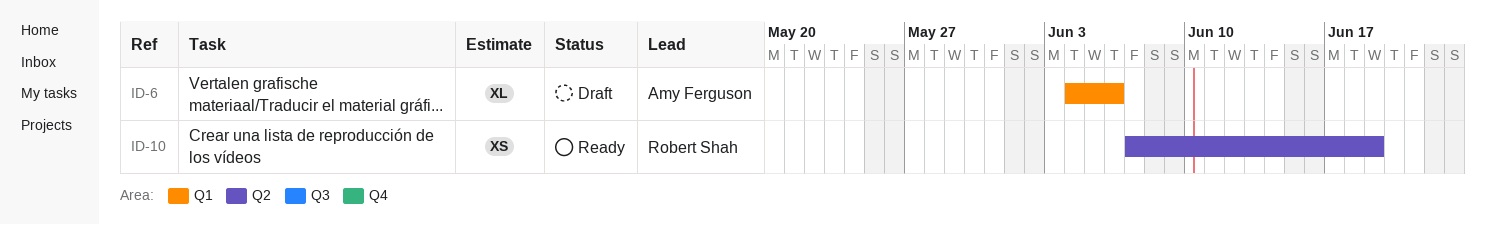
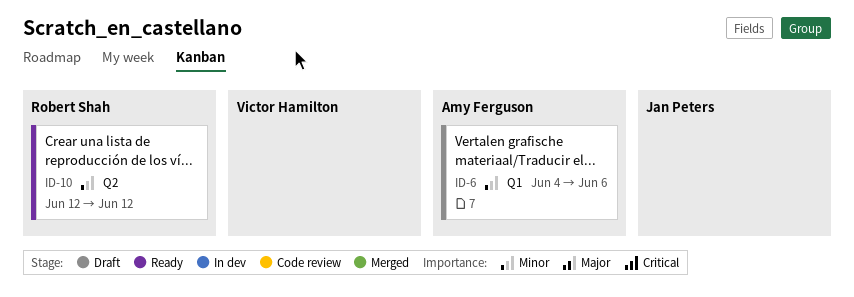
ID-10, start: Jun 7 -> Jun 12
ID-10, due: Jun 19 -> Jun 12

